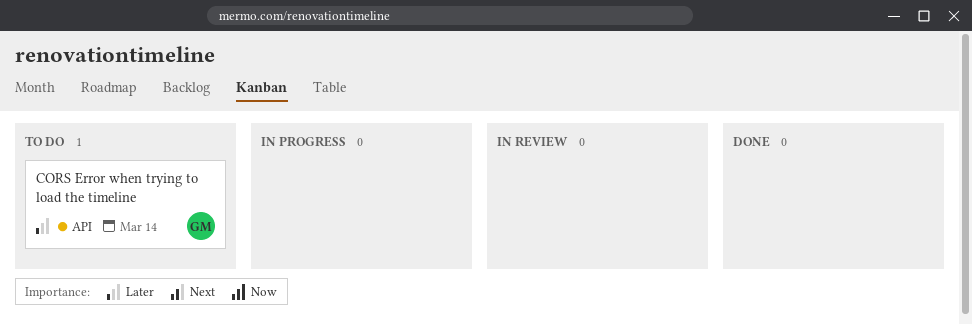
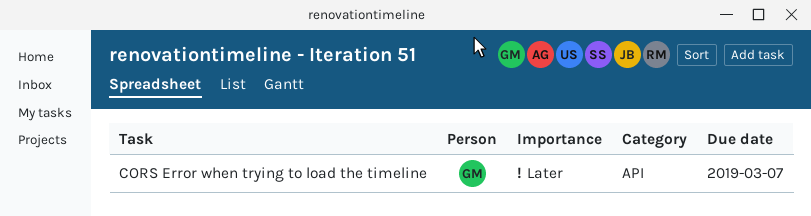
CORS Error when trying to load the timeline, due: Mar 14 -> Mar 7

